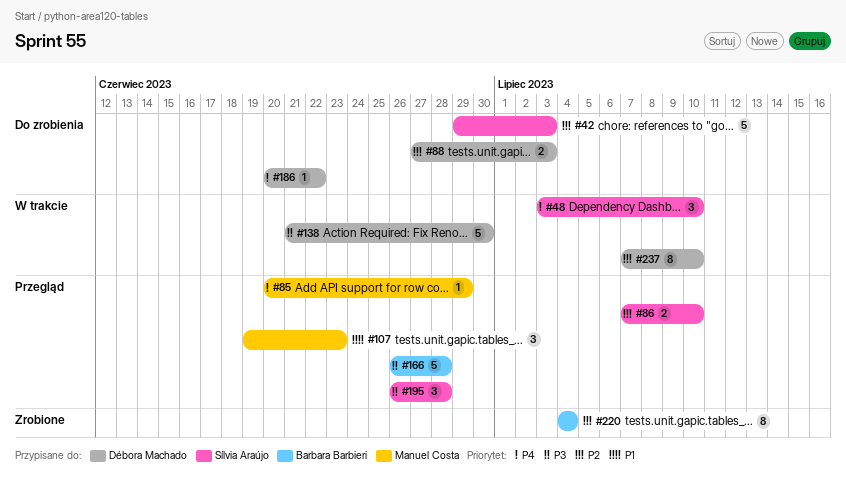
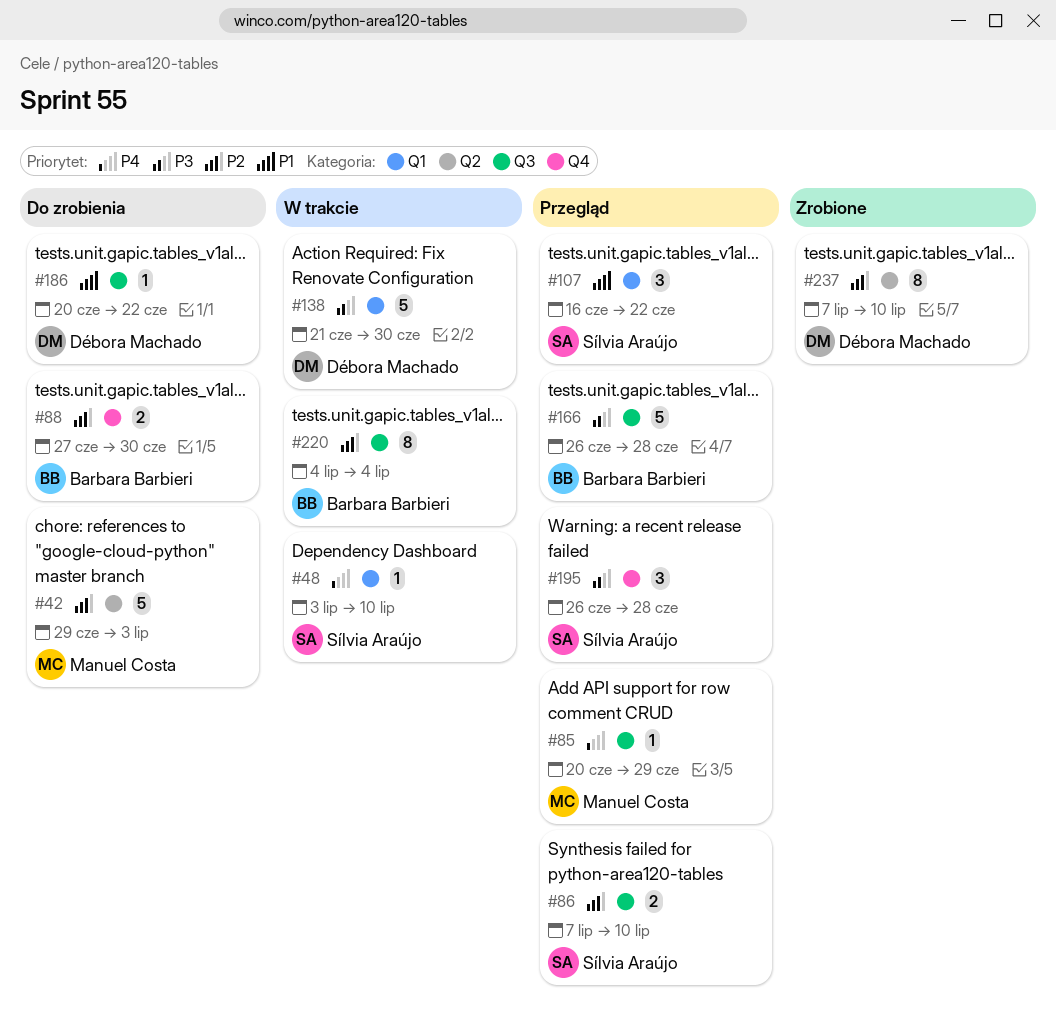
#42, owner: Sílvia Araújo -> Manuel Costa
#48, estimate: 3 -> 1
#88, owner: Débora Machado -> Barbara Barbieri
#88, due: Jul 3 -> Jun 30
#107, owner: Manuel Costa -> Sílvia Araújo
#107, start: Jun 19 -> Jun 16
#107, due: Jun 23 -> Jun 22
#186, priority: P4 -> P1
#220, status: Zrobione -> W trakcie
#237, status: W trakcie -> Zrobione

